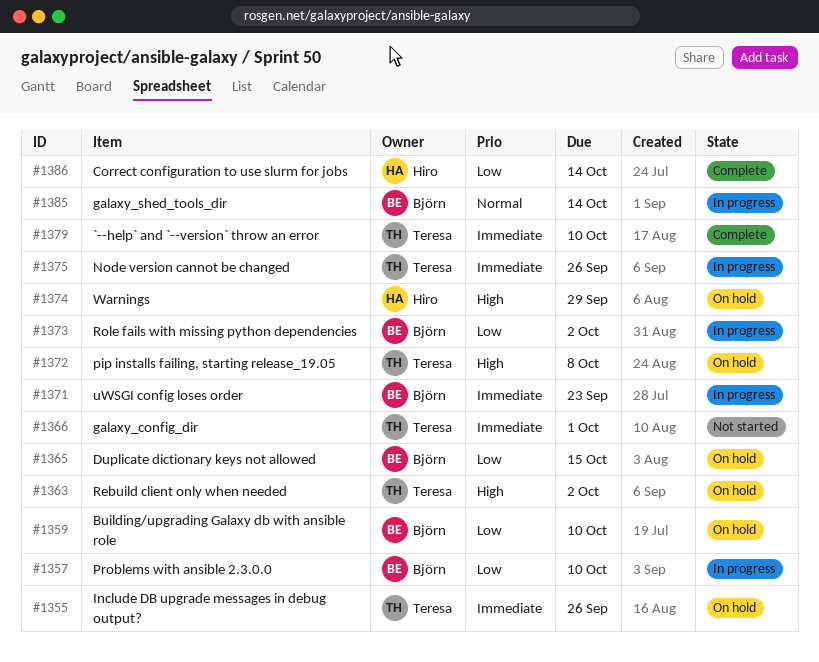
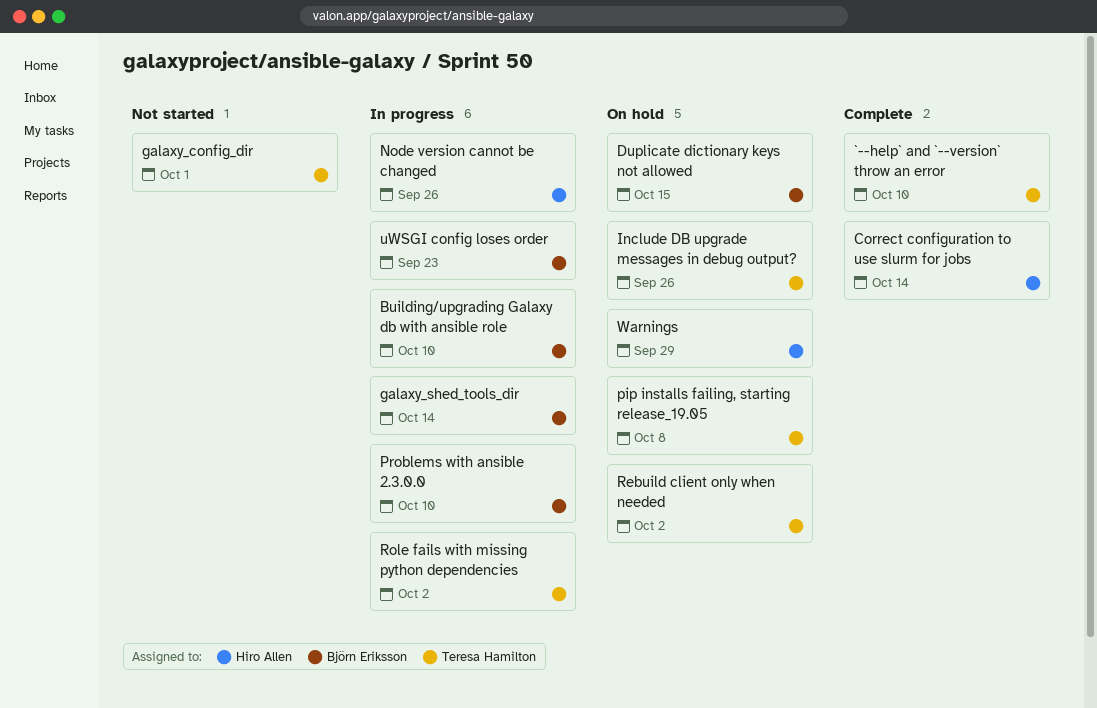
Building/upgrading Galaxy db with ansible role, status: On hold -> In progress
Node version cannot be changed, owner: Teresa Hamilton -> Hiro Allen
Role fails with missing python dependencies, owner: Björn Eriksson -> Teresa Hamilton

